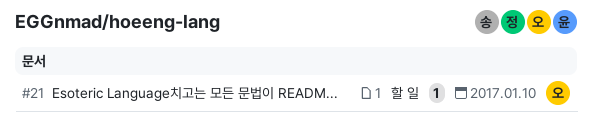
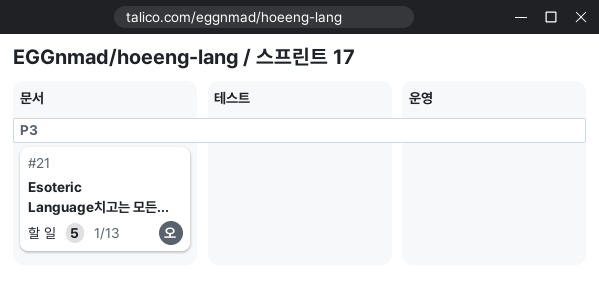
#21, estimate: 1 -> 5
#21, due: Jan 10 -> Jan 13

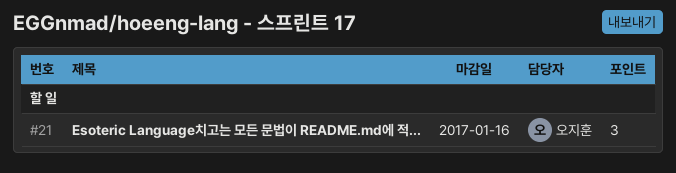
#21, estimate: 5 -> 3
#21, due: Jan 13 -> Jan 16

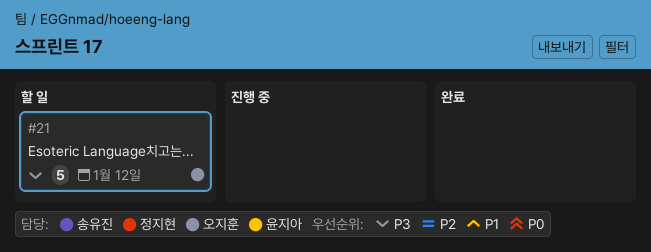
#21, estimate: 3 -> 5
#21, due: Jan 16 -> Jan 12

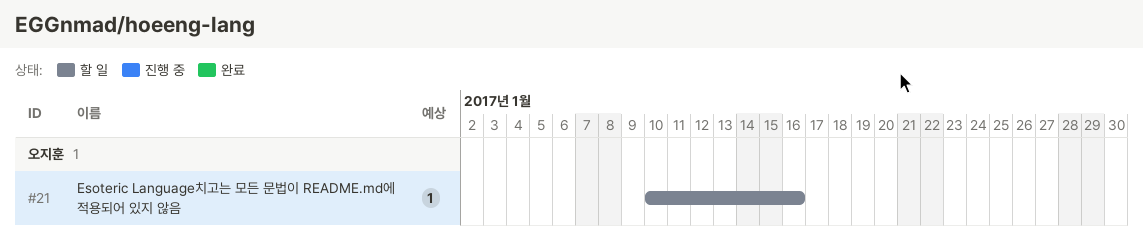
#21, estimate: 5 -> 1
#21, due: Jan 12 -> Jan 16

